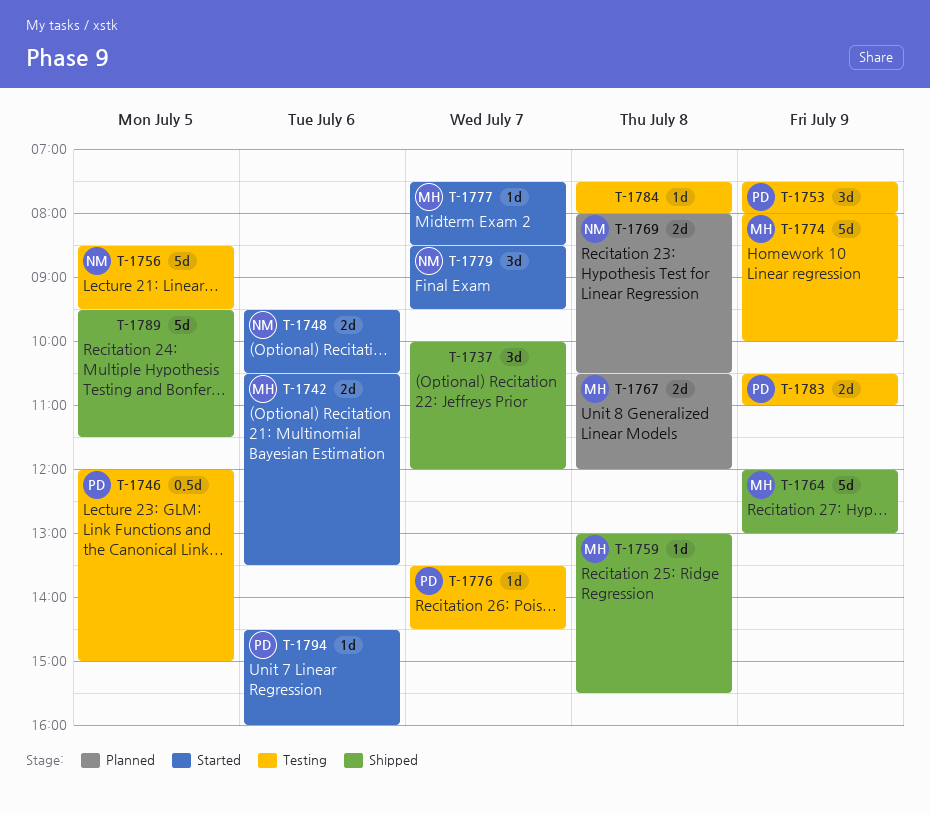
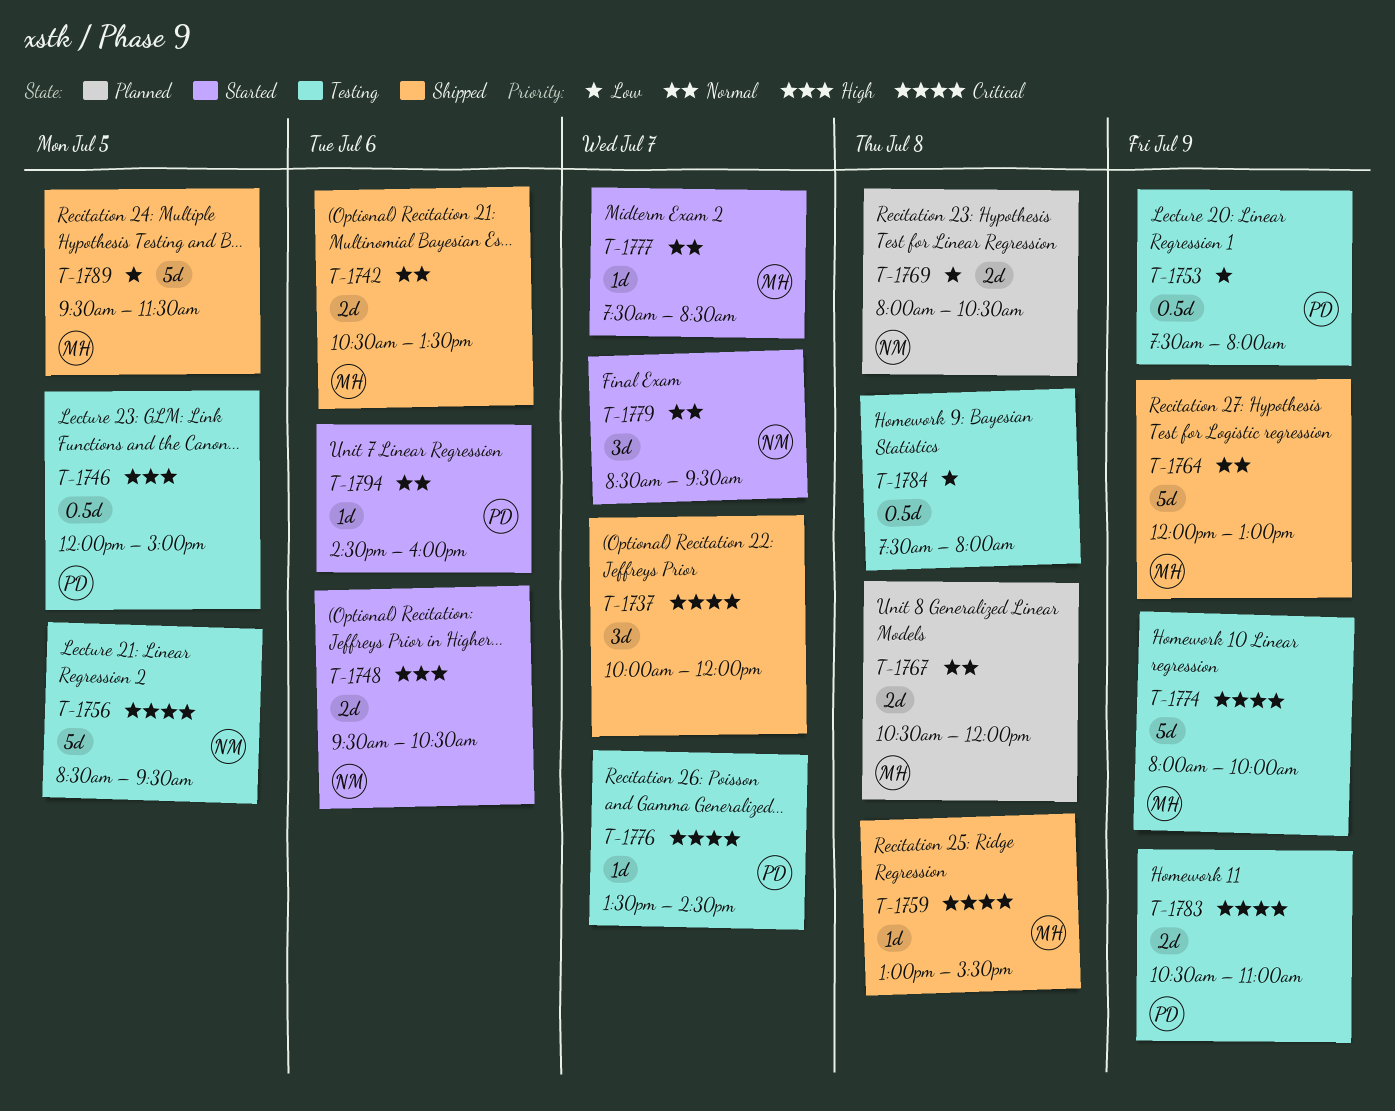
T-1742, status: Started -> Shipped
T-1753, estimate: 3d -> 0.5d
T-1784, estimate: 1d -> 0.5d
T-1789, owner: none -> MH

